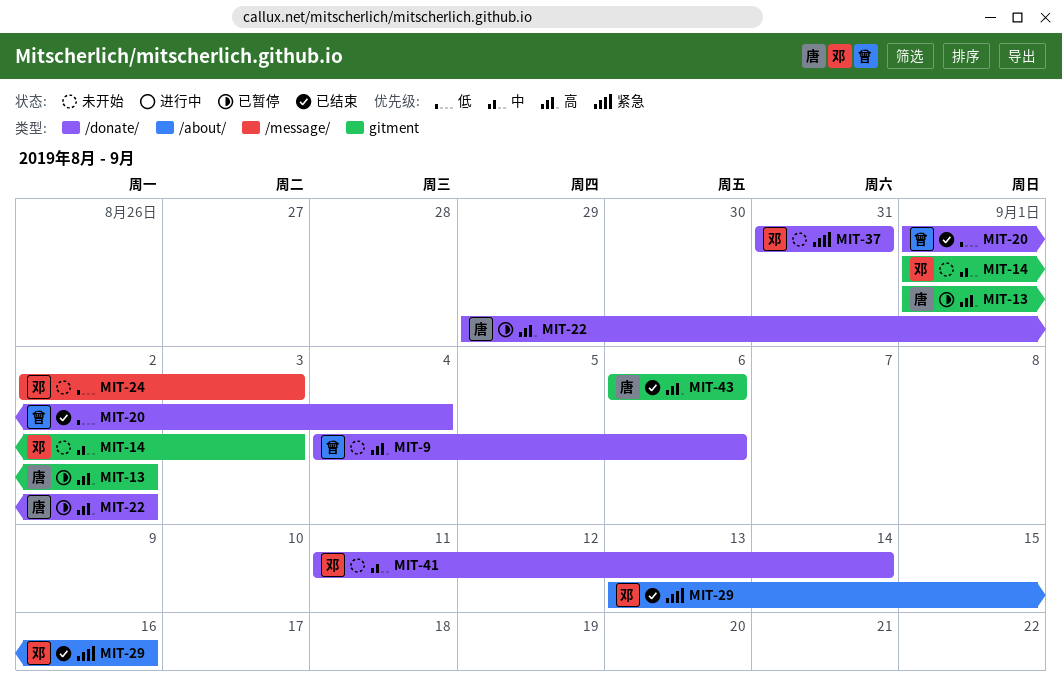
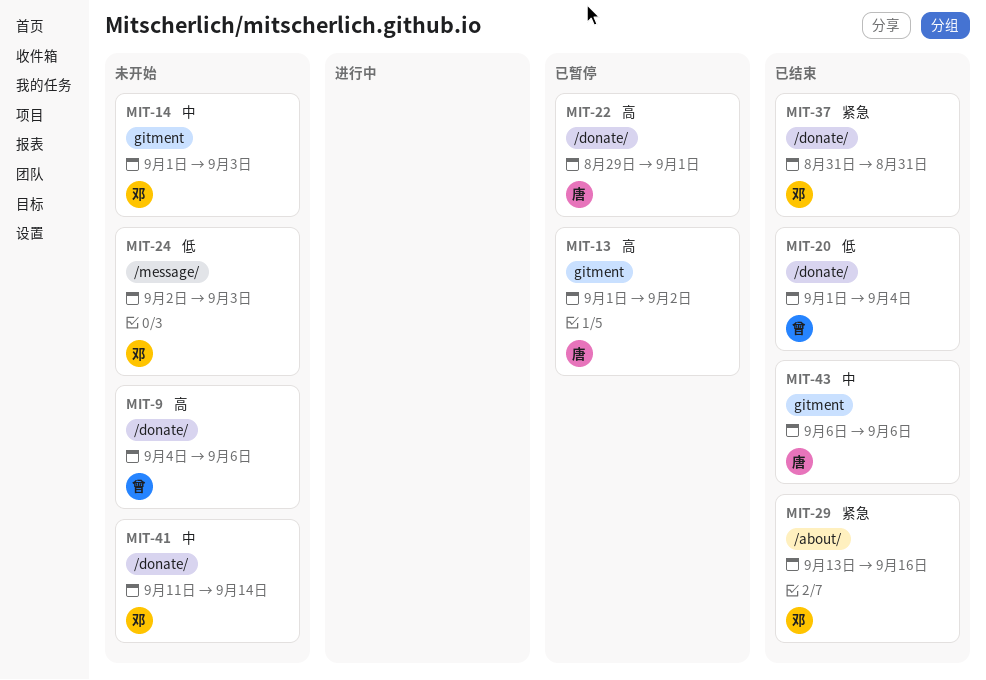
MIT-22, due: Sep 2 -> Sep 1
MIT-37, status: 未开始 -> 已结束
MIT-43, priority: 高 -> 中

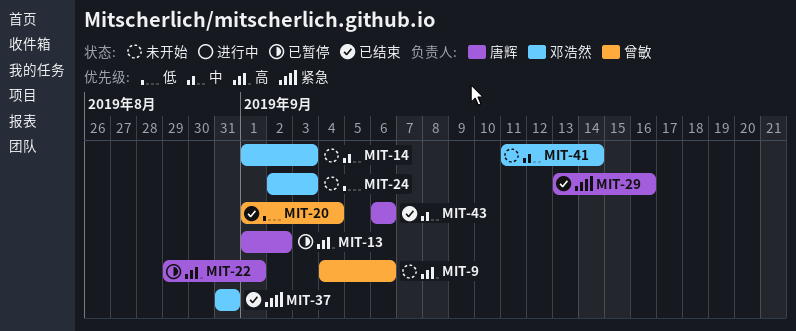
MIT-29, owner: 邓浩然 -> 唐辉

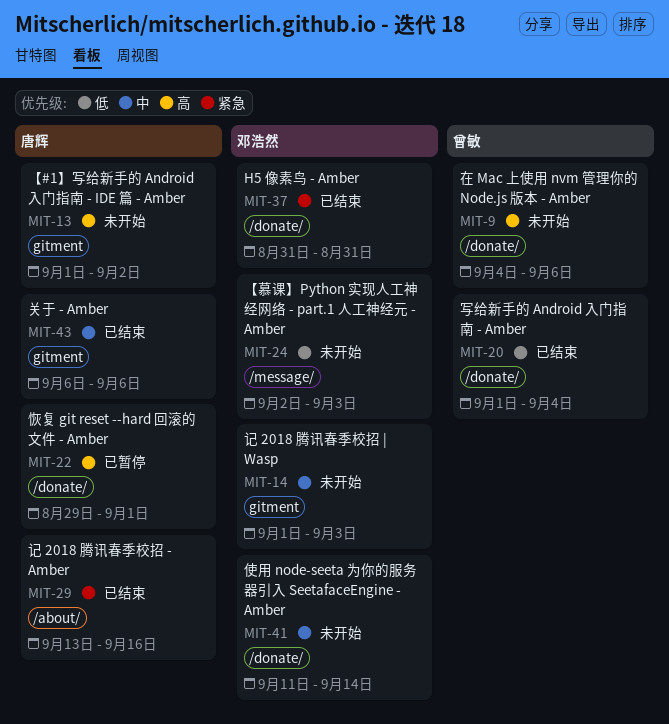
MIT-13, status: 已暂停 -> 未开始

